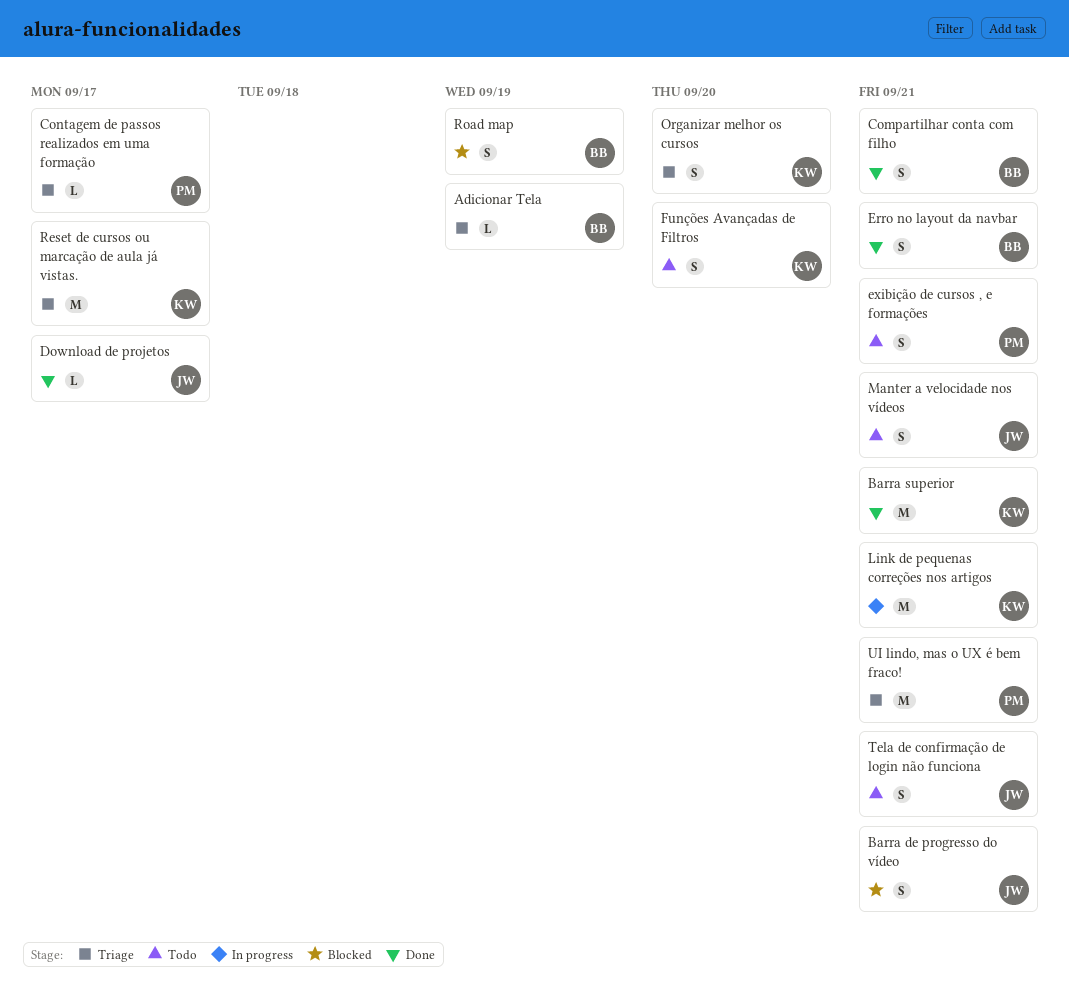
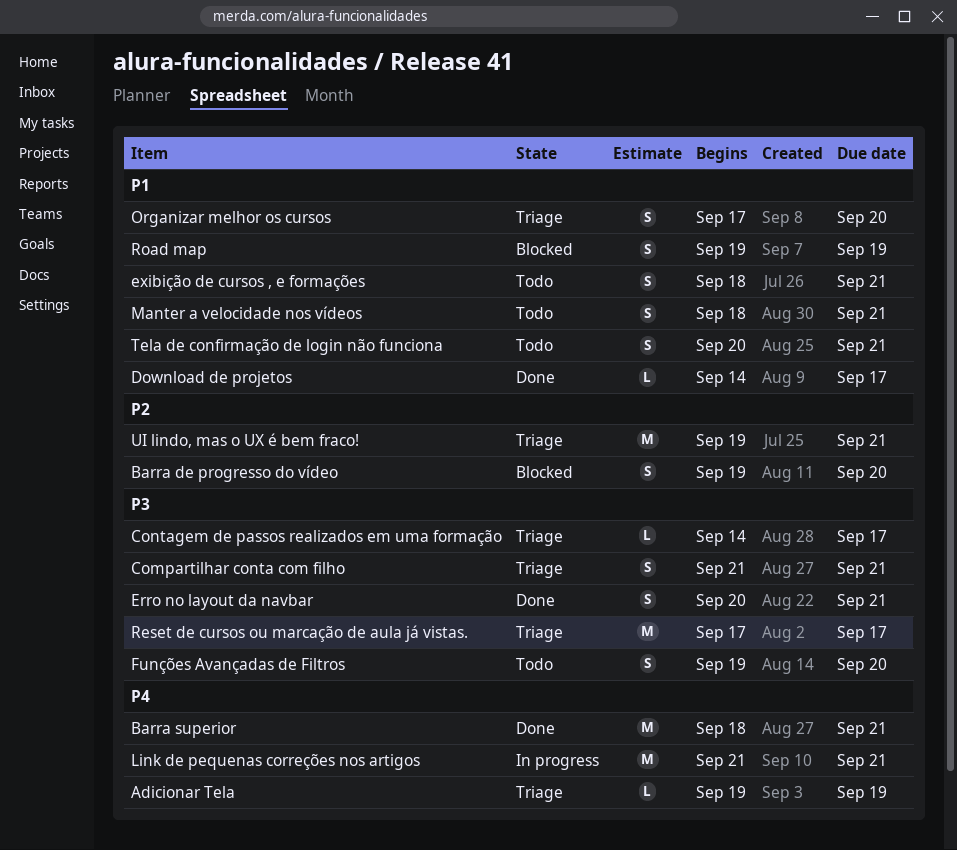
Barra de progresso do vídeo, due: Sep 21 -> Sep 20
Compartilhar conta com filho, status: Done -> Triage

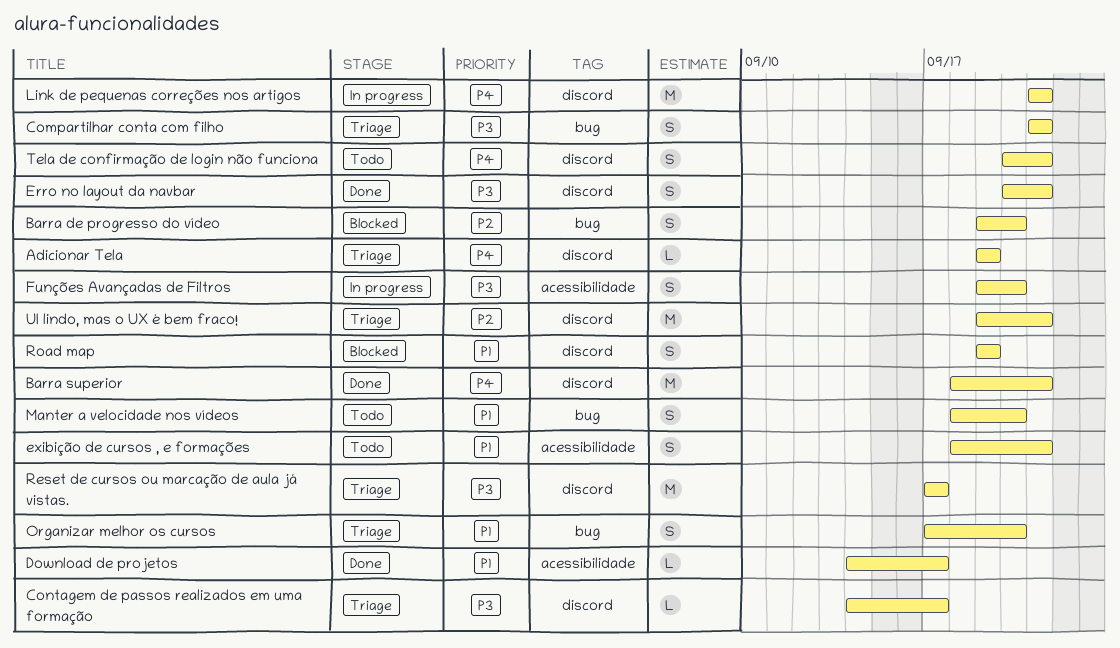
Funções Avançadas de Filtros, status: Todo -> In progress
Manter a velocidade nos vídeos, due: Sep 21 -> Sep 20
Tela de confirmação de login não funciona, priority: P1 -> P4

